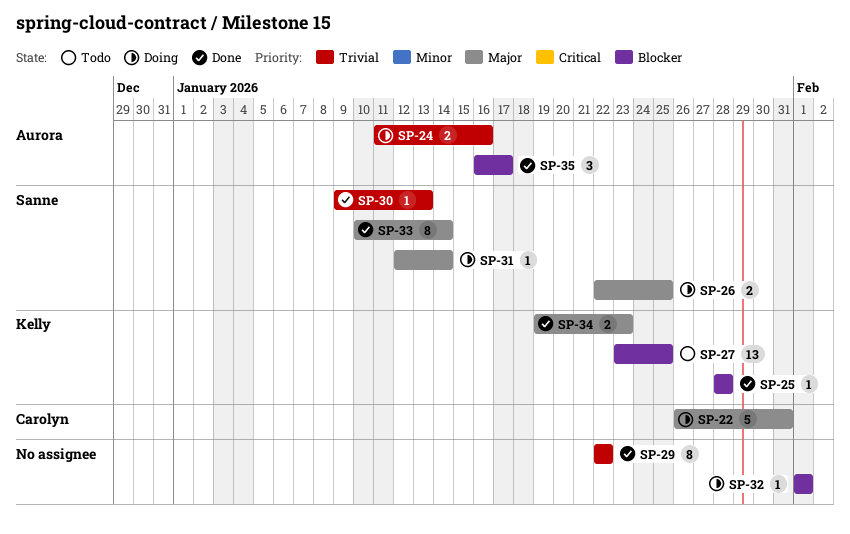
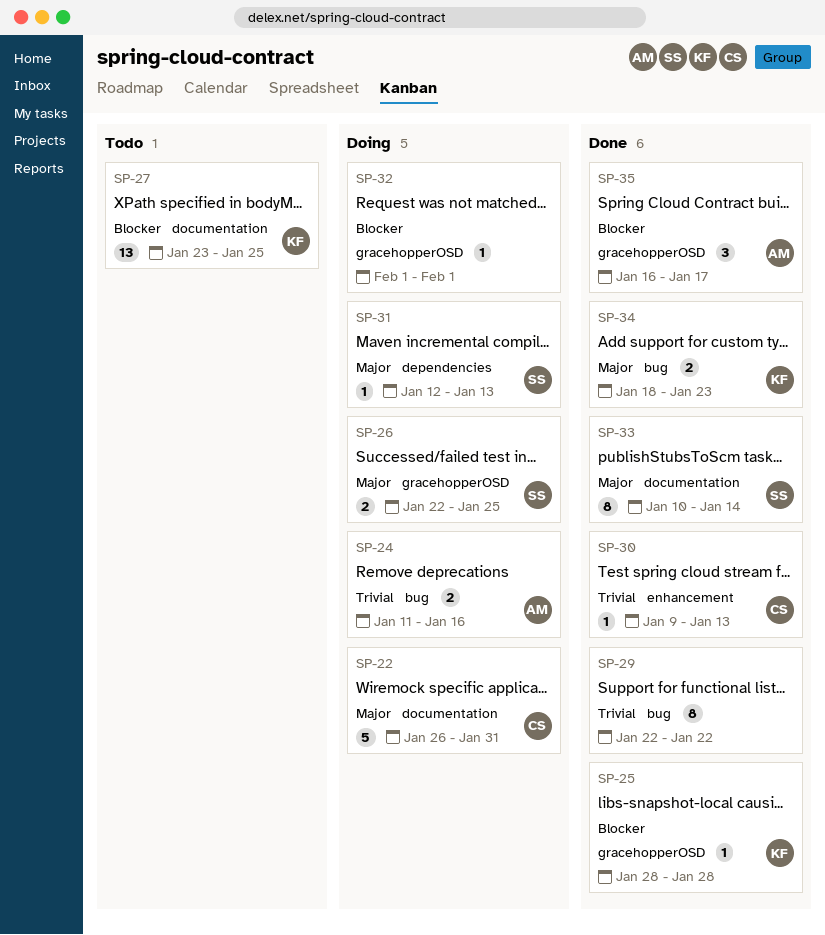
SP-30, owner: Sanne -> Carolyn
SP-31, due: Jan 14 -> Jan 13
SP-34, start: Jan 19 -> Jan 18

